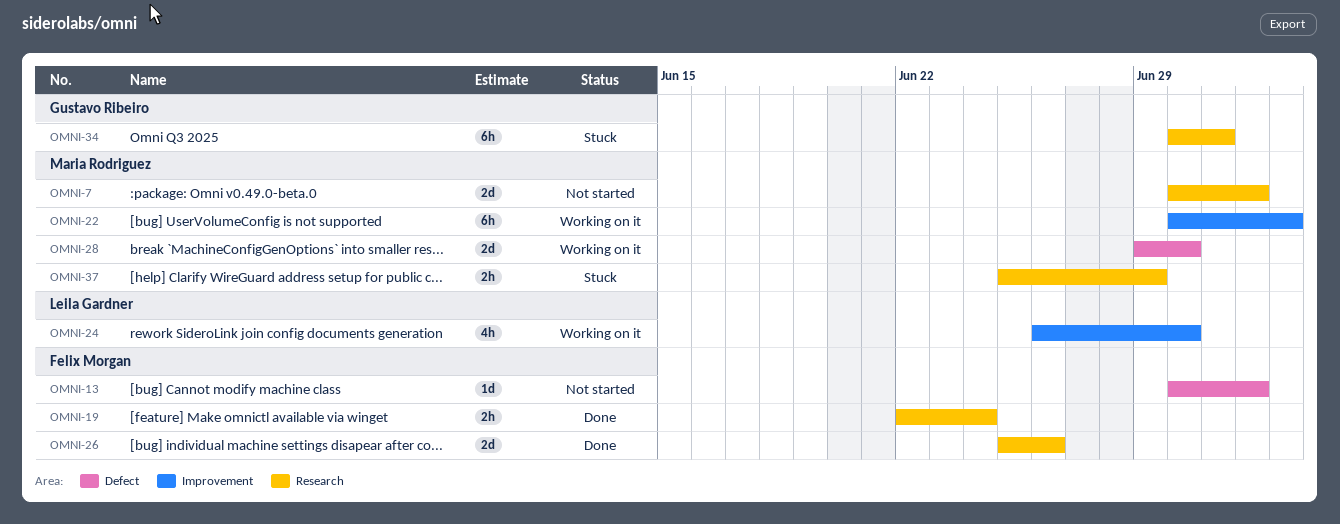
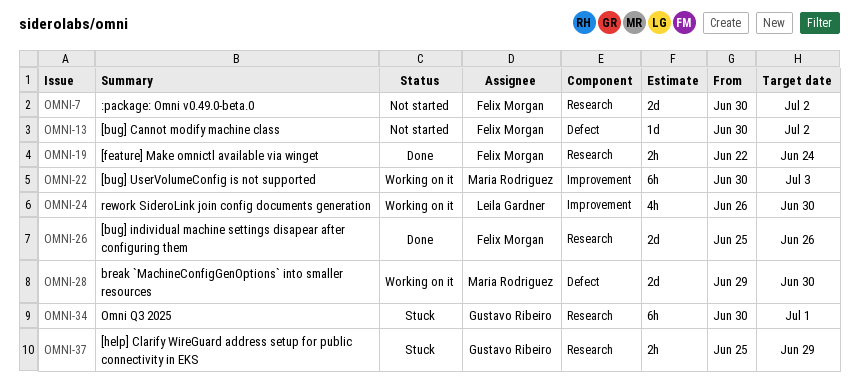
OMNI-7, owner: Maria Rodriguez -> Felix Morgan
OMNI-37, owner: Maria Rodriguez -> Gustavo Ribeiro

